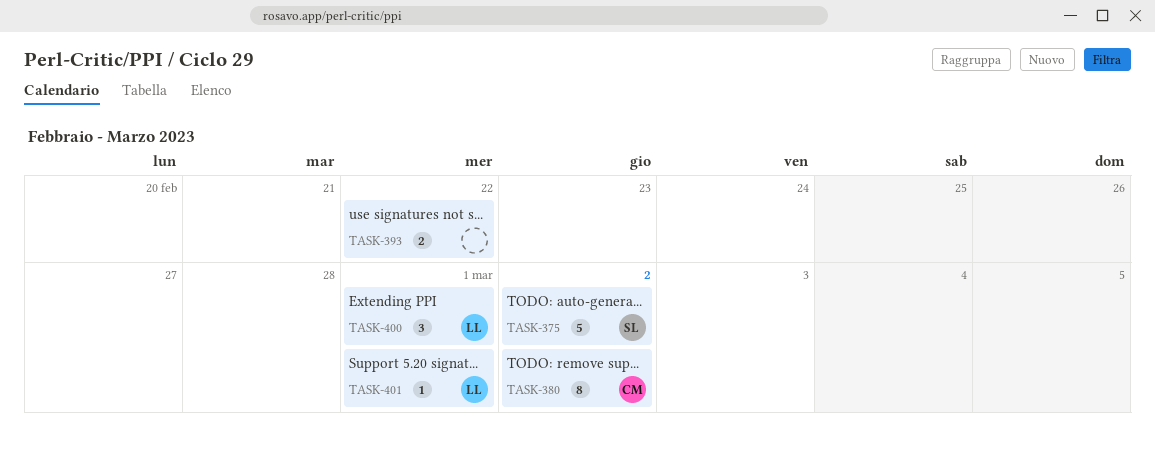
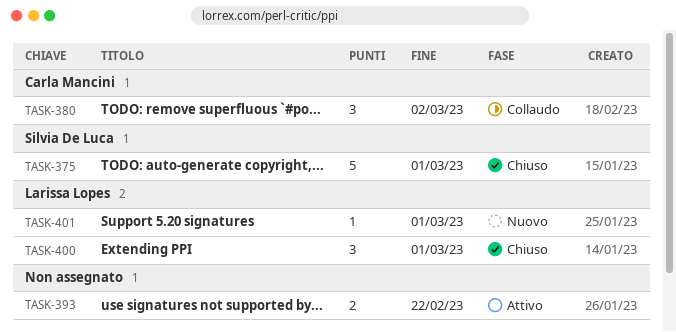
TASK-375, due: Mar 2 -> Mar 1
TASK-380, estimate: 8 -> 3

